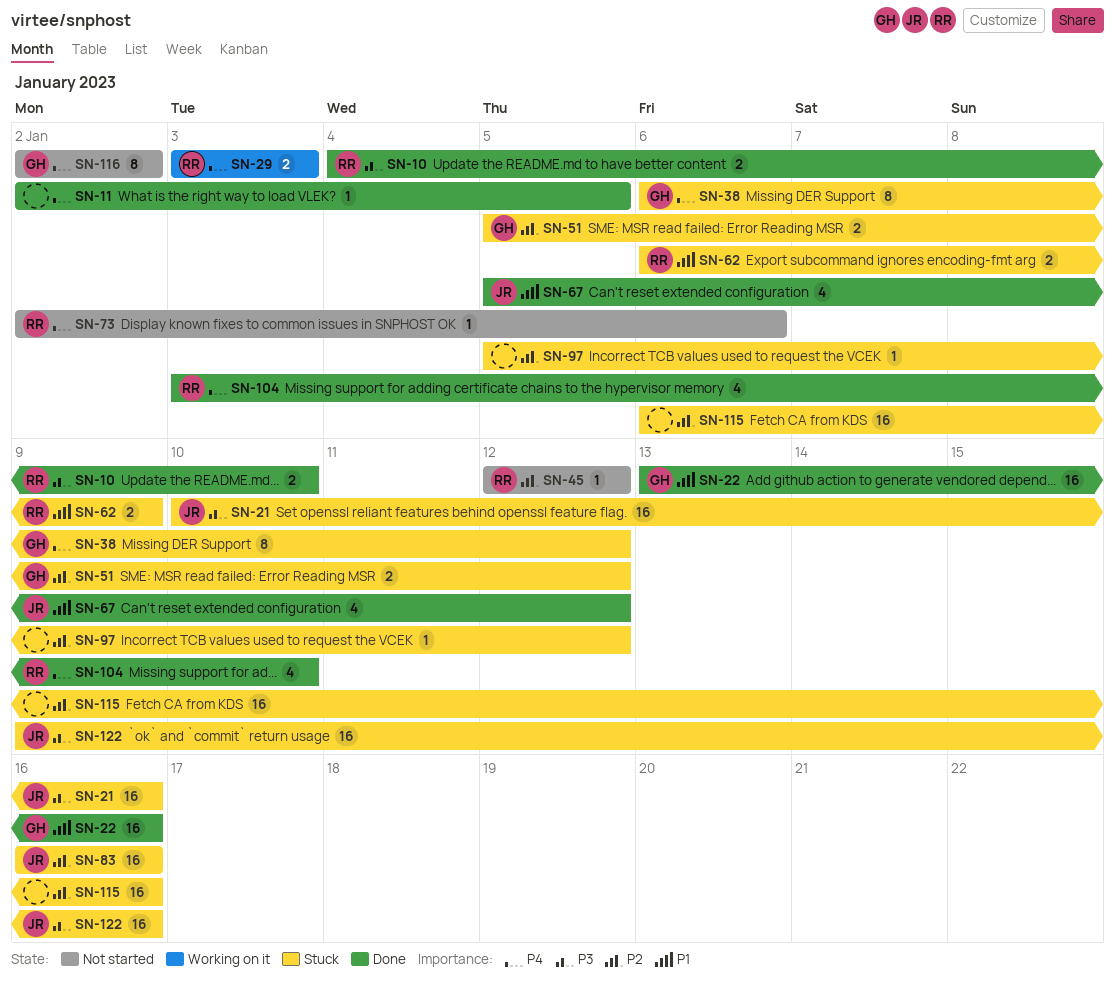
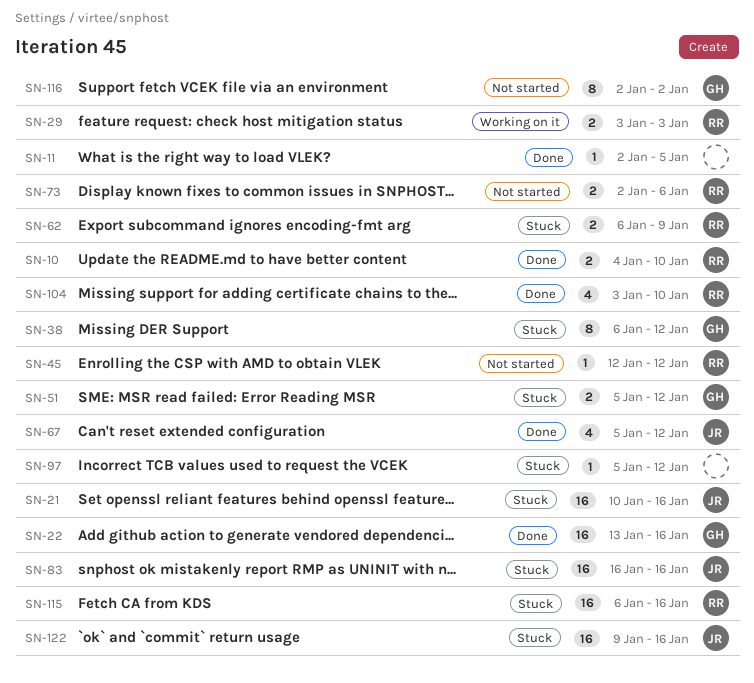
SN-73, estimate: 1 -> 2
SN-115, owner: none -> RR

